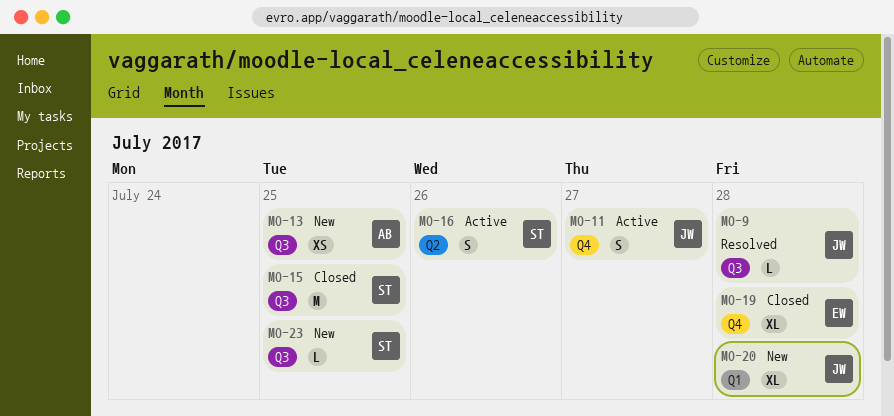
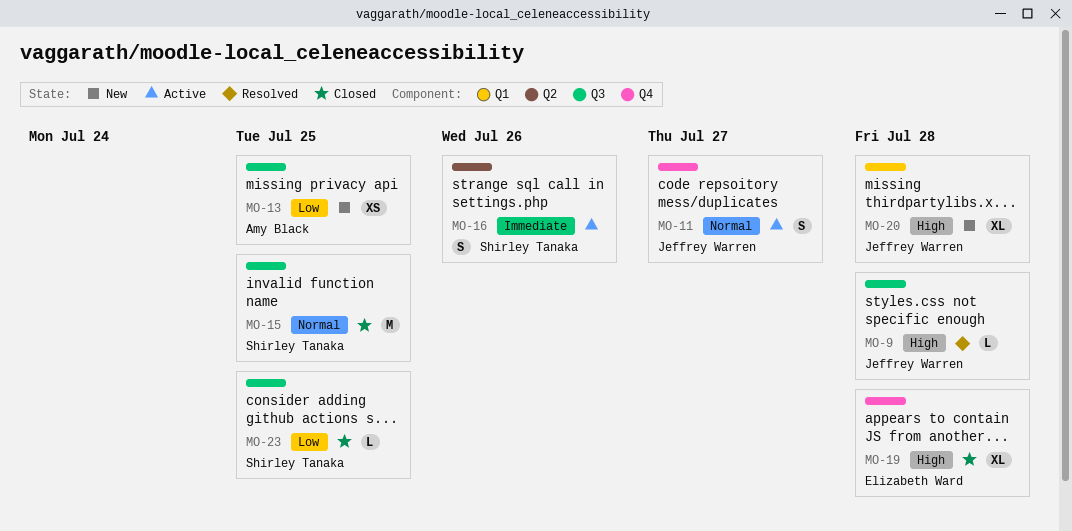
MO-23, status: New -> Closed

